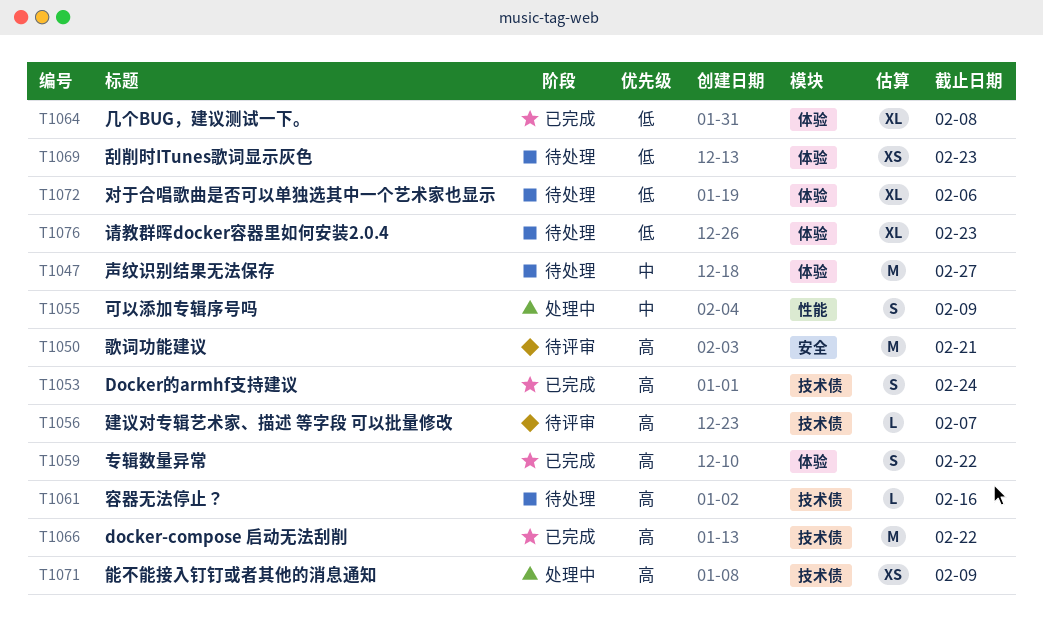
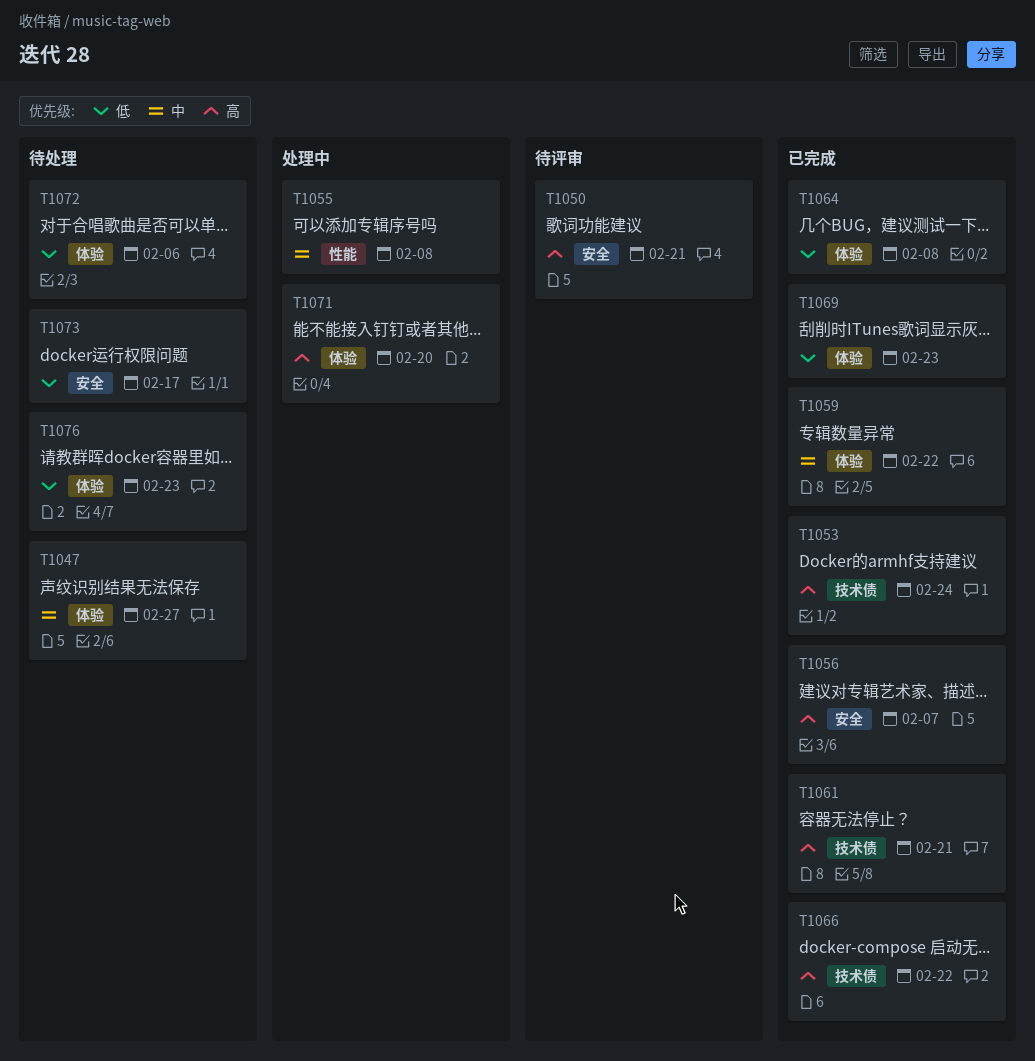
T1055, due: Feb 9 -> Feb 8
T1056, status: 待评审 -> 已完成
T1056, label: 技术债 -> 安全
T1059, priority: 高 -> 中
T1061, status: 待处理 -> 已完成
T1061, due: Feb 16 -> Feb 21
T1069, status: 待处理 -> 已完成
T1071, label: 技术债 -> 体验
T1071, due: Feb 9 -> Feb 20
T1073: none -> present

